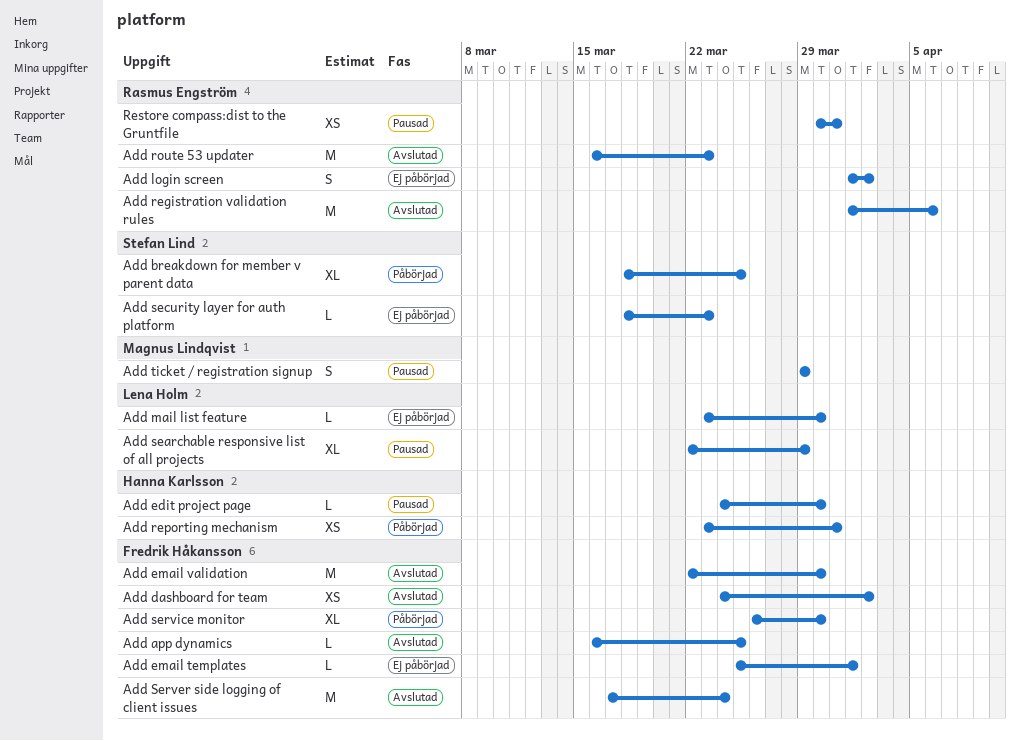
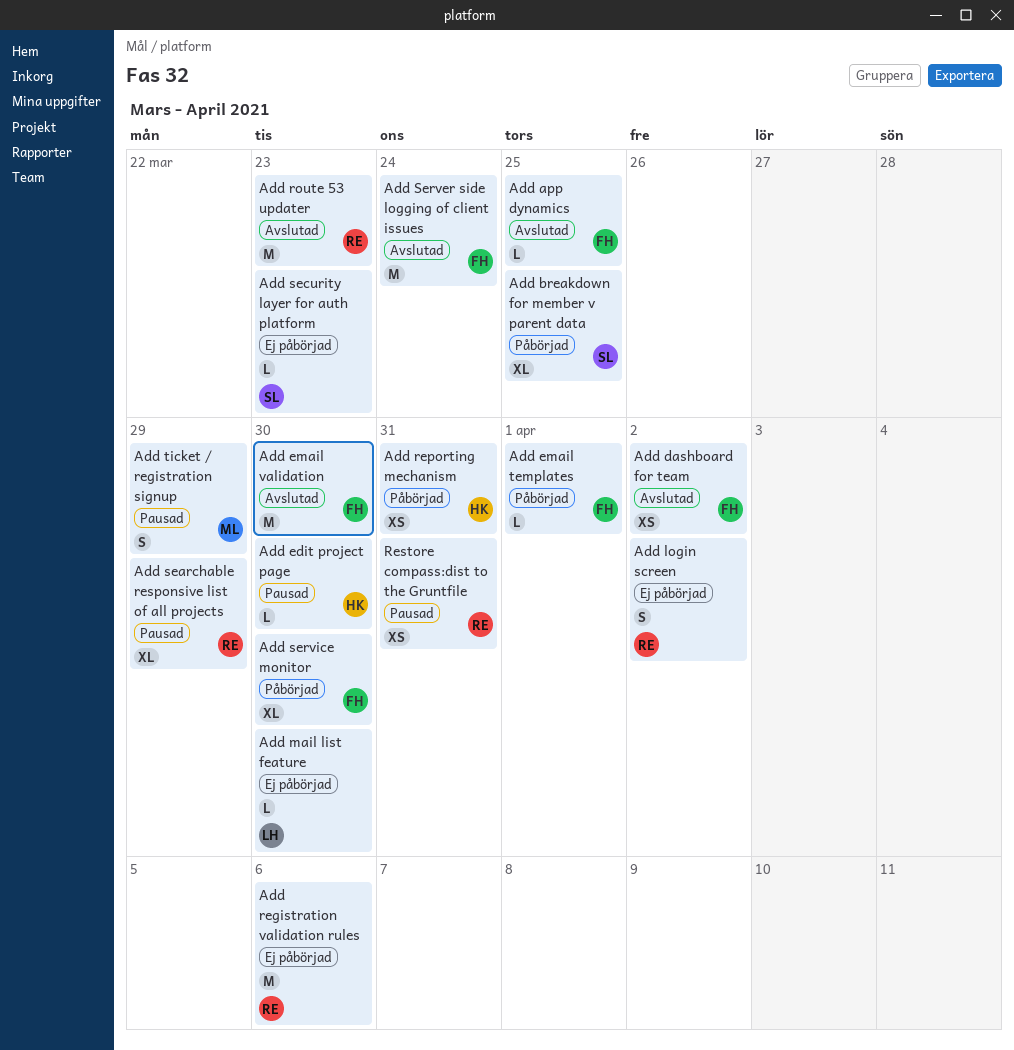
Add email templates, status: Ej påbörjad -> Påbörjad
Add registration validation rules, status: Avslutad -> Ej påbörjad
Add searchable responsive list of all projects, owner: Lena Holm -> Rasmus Engström

